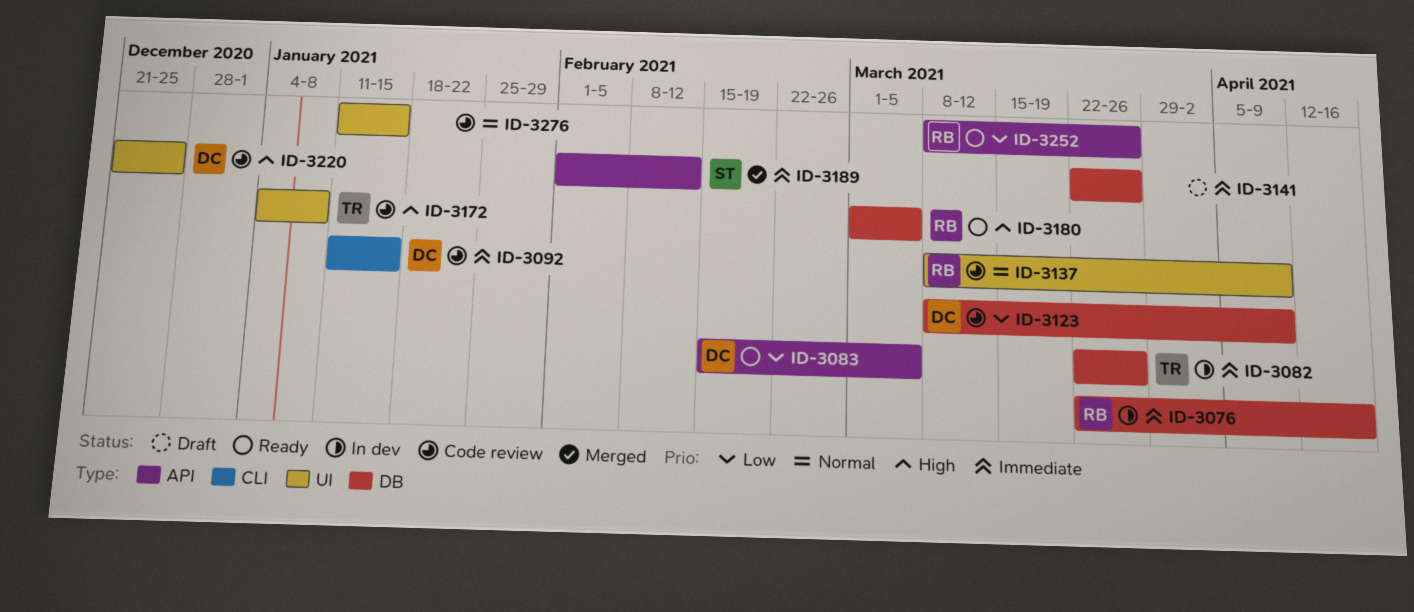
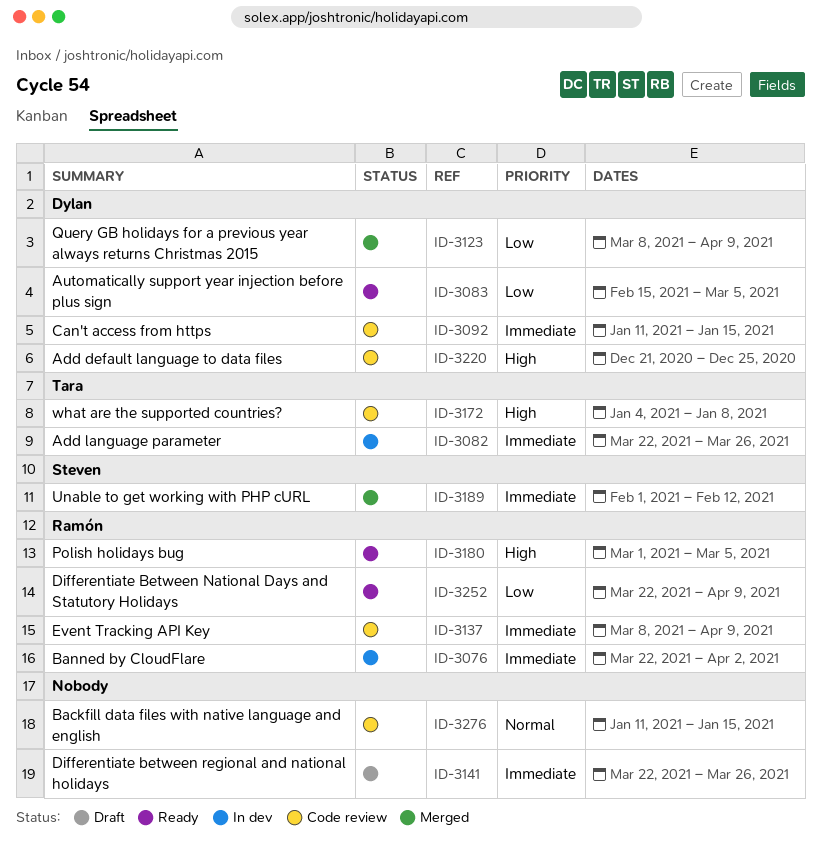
ID-3076, due: Apr 16 -> Apr 2
ID-3123, status: Code review -> Merged
ID-3137, priority: Normal -> Immediate
ID-3252, start: Mar 8 -> Mar 22
ID-3252, due: Mar 26 -> Apr 9

